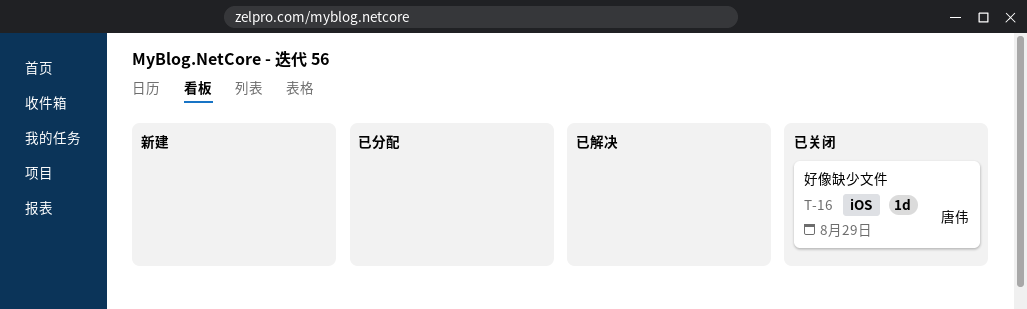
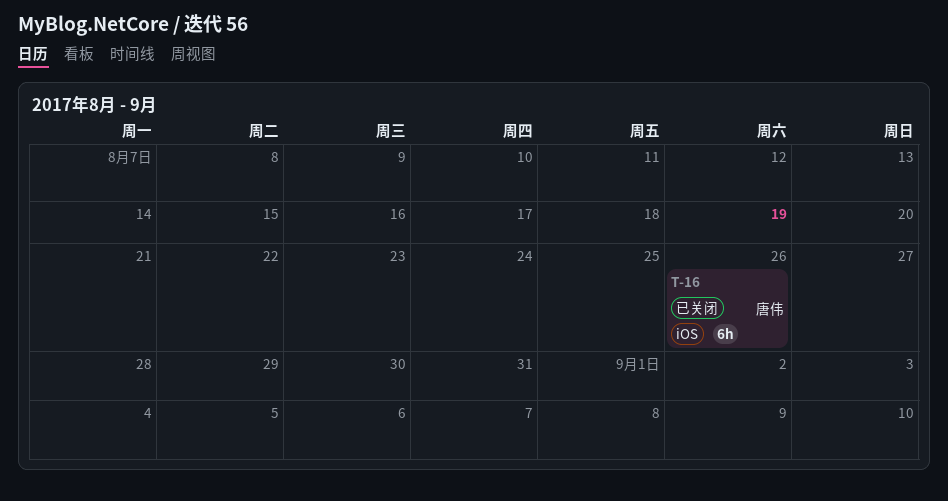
T-16, estimate: 1d -> 6h
T-16, due: Aug 29 -> Aug 26

